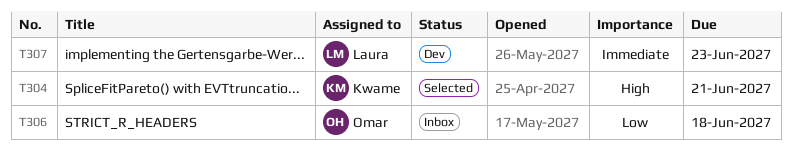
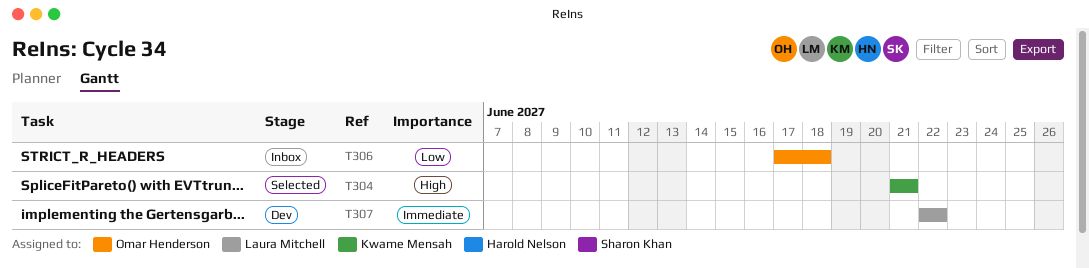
T307, due: Jun 23 -> Jun 22

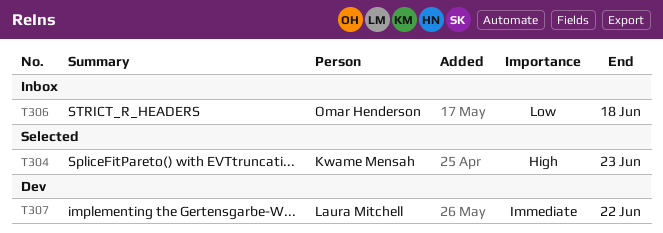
T304, due: Jun 21 -> Jun 23

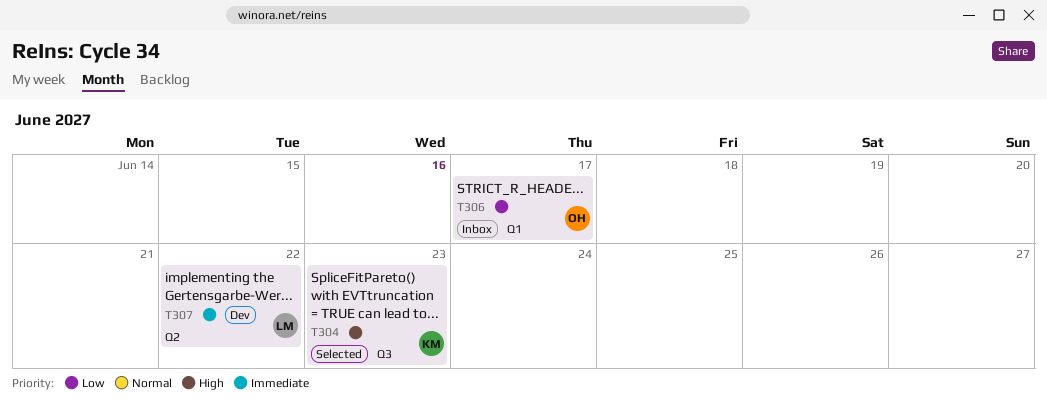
T306, due: Jun 18 -> Jun 17

